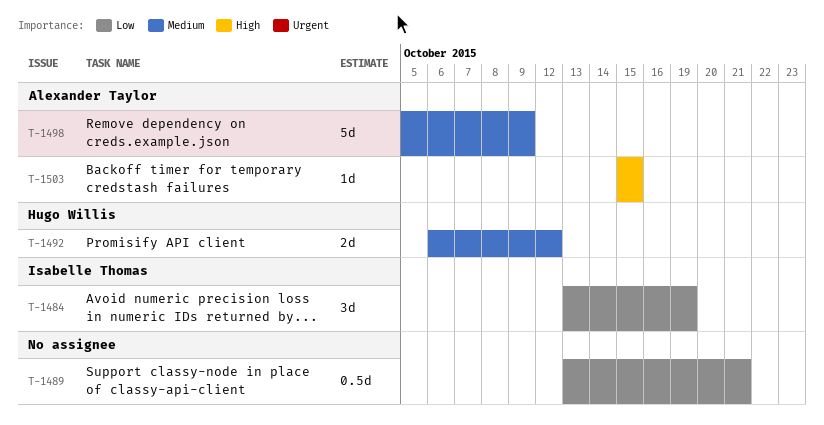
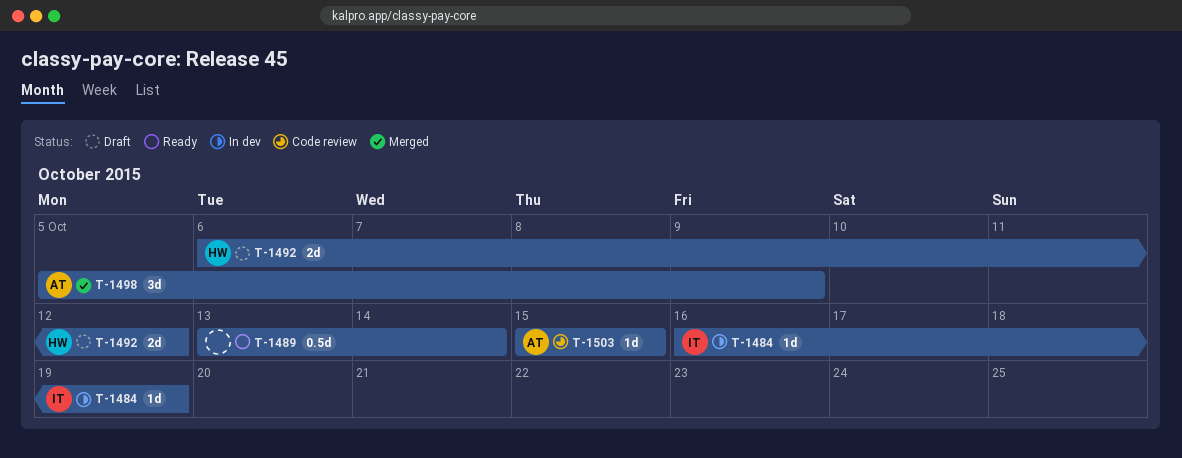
T-1484, estimate: 3d -> 1d
T-1484, start: Oct 13 -> Oct 16
T-1489, due: Oct 21 -> Oct 14
T-1498, estimate: 5d -> 3d

